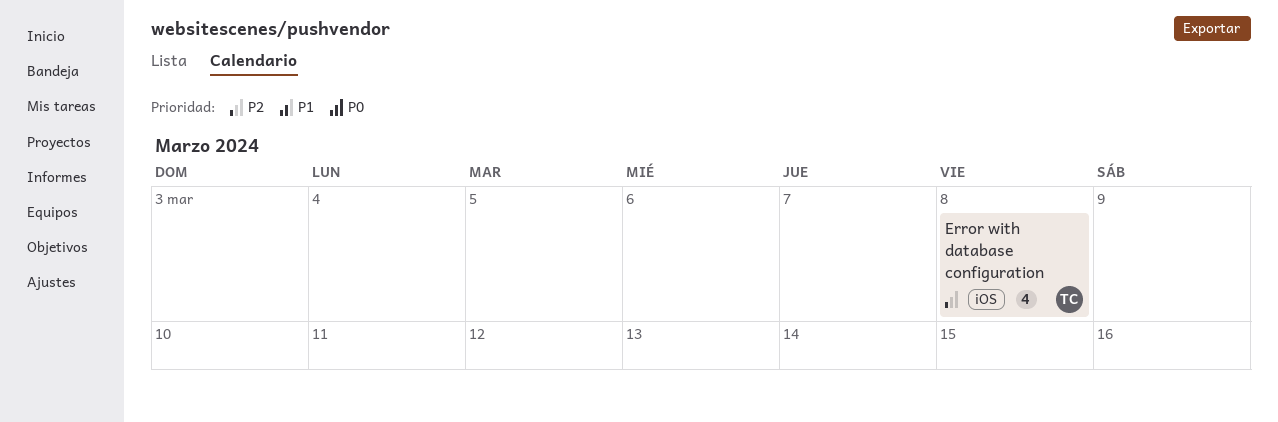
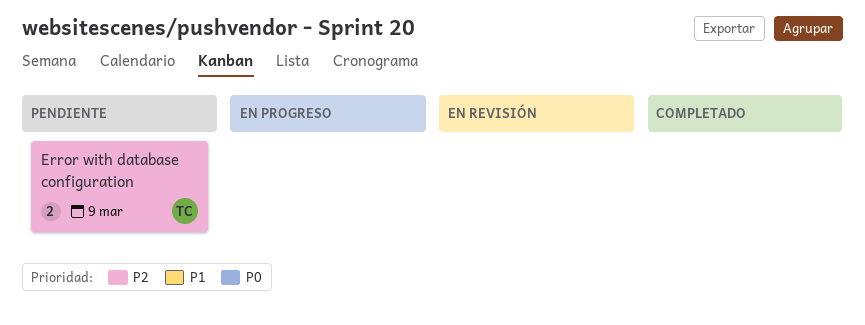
Error with database configuration, estimate: 4 -> 2
Error with database configuration, due: Mar 8 -> Mar 9

